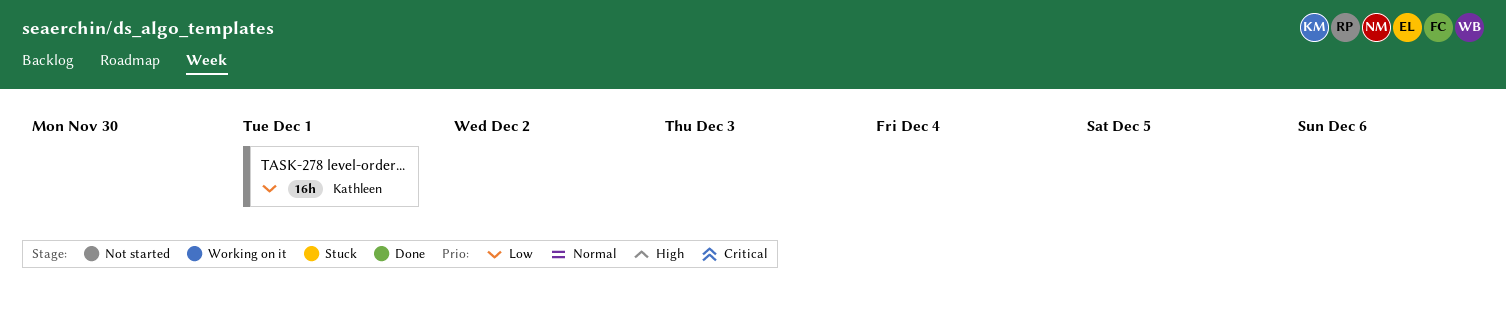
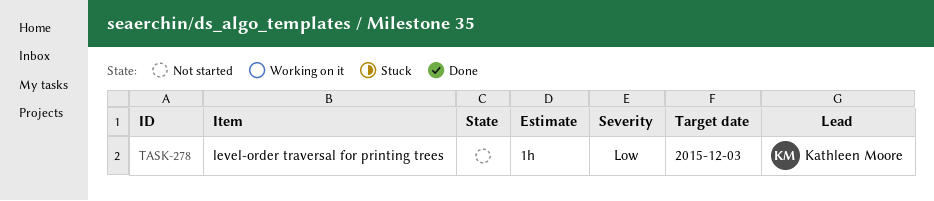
TASK-278, estimate: 16h -> 1h
TASK-278, due: Dec 1 -> Dec 3

